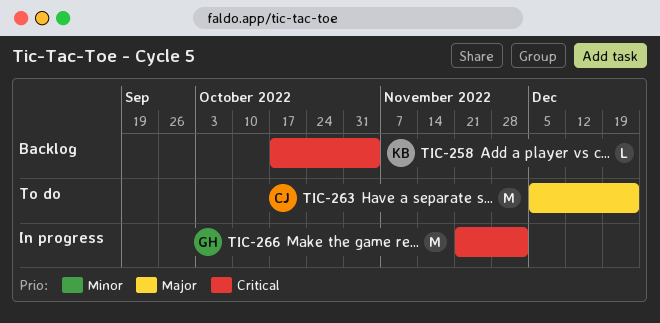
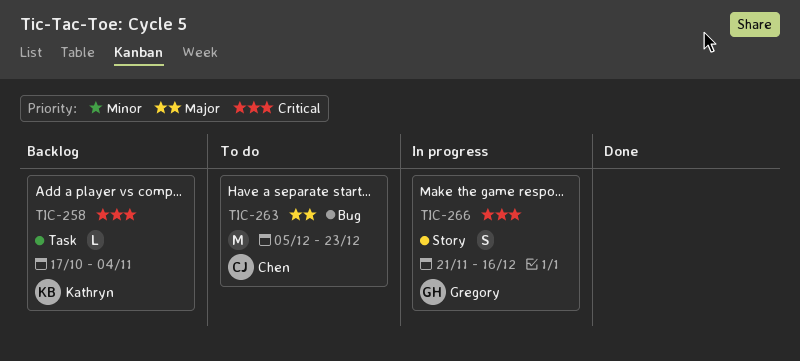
TIC-266, estimate: M -> S
TIC-266, due: Dec 2 -> Dec 16

